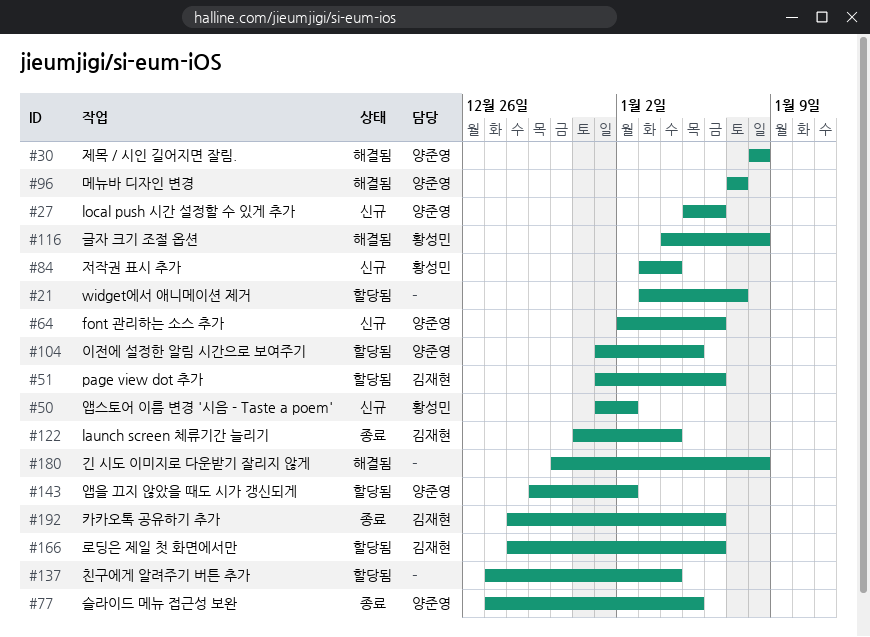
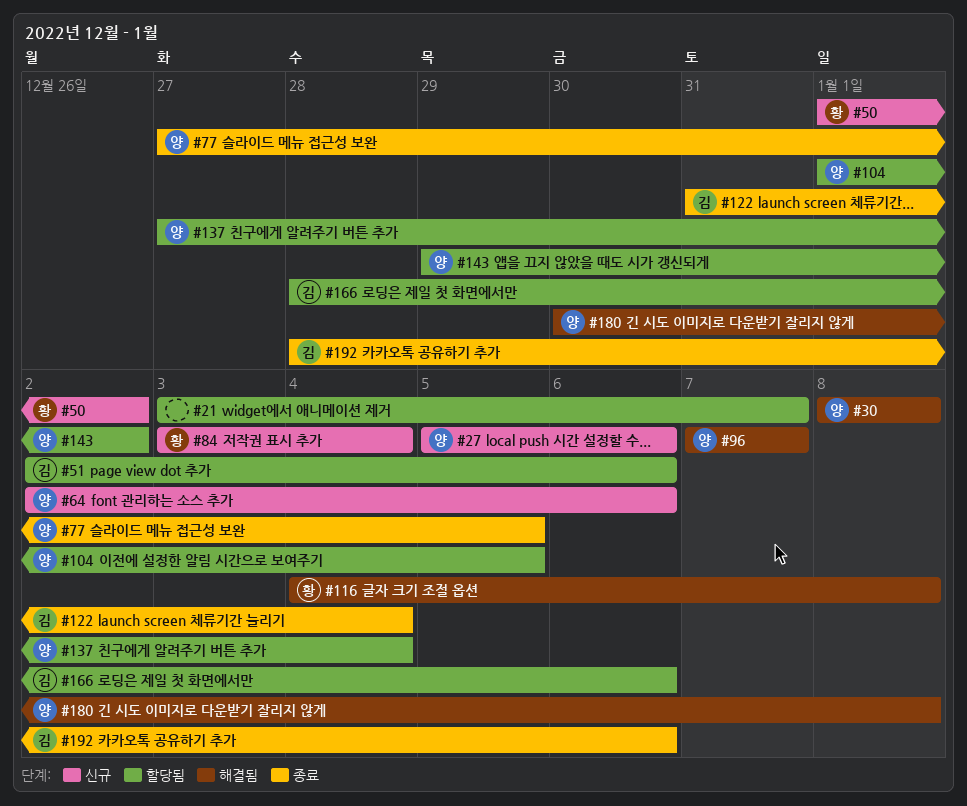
#51, start: Jan 1 -> Jan 2
#137, owner: none -> 양준영
#180, owner: none -> 양준영

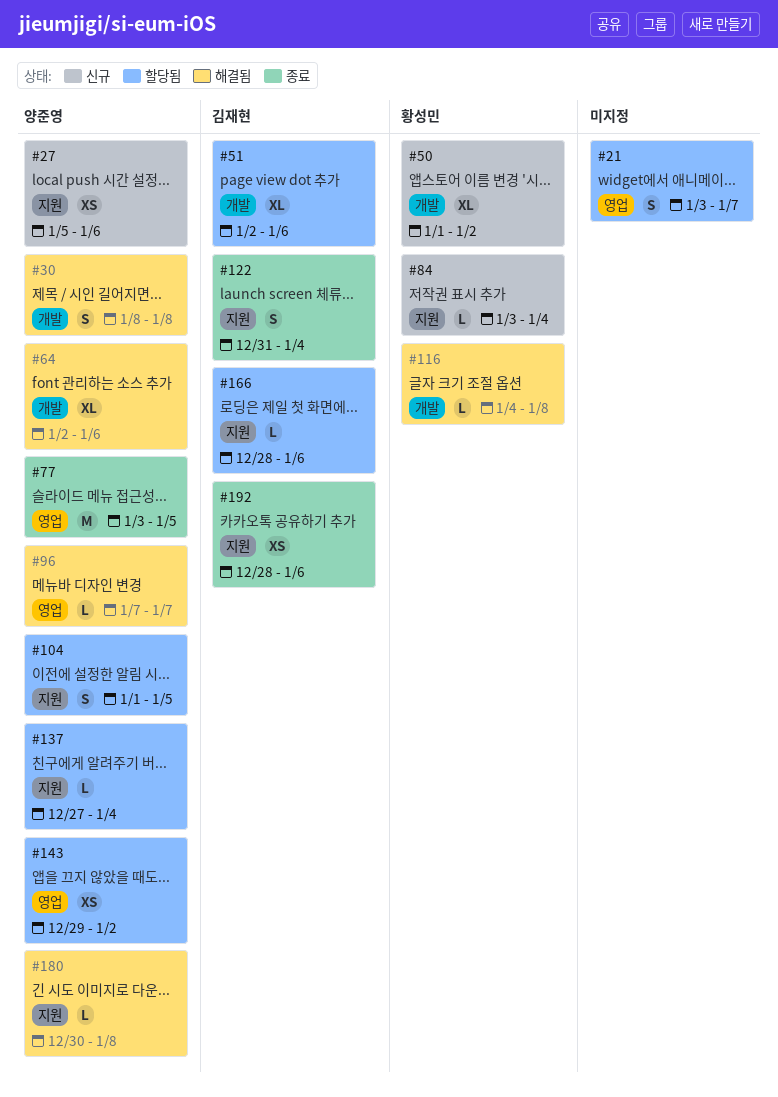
#64, status: 신규 -> 해결됨
#77, start: Dec 27 -> Jan 3

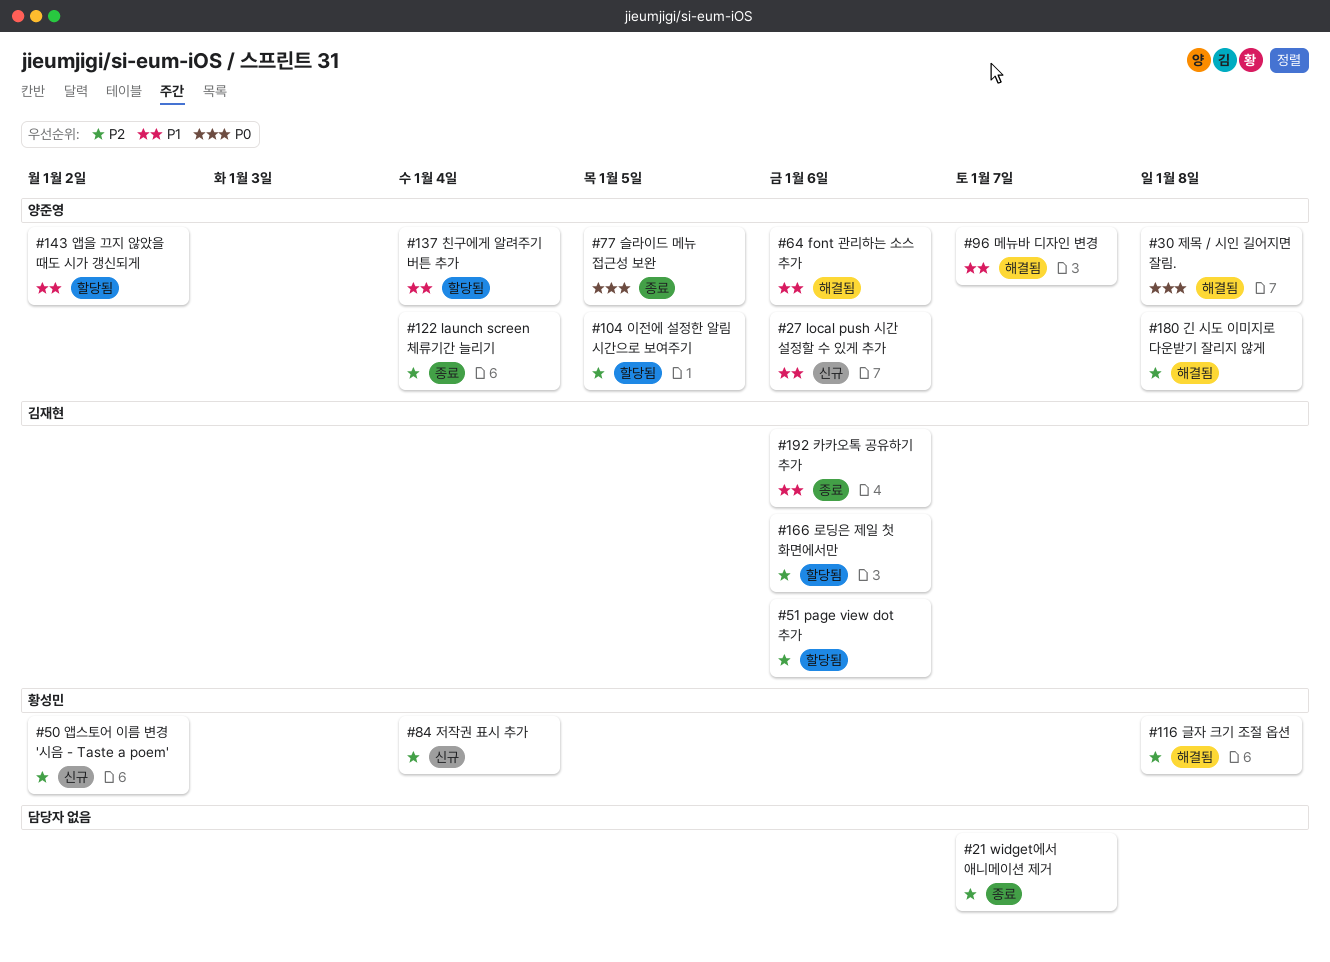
#21, status: 할당됨 -> 종료
#122, owner: 김재현 -> 양준영

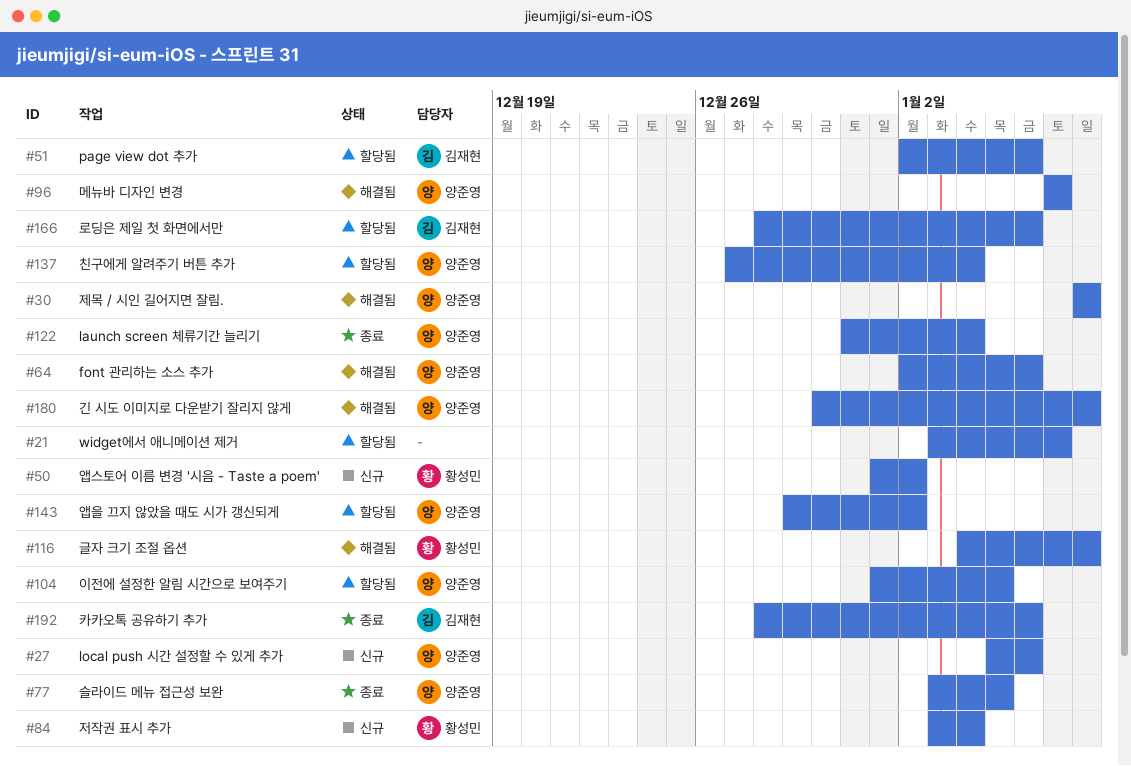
#21, status: 종료 -> 할당됨

